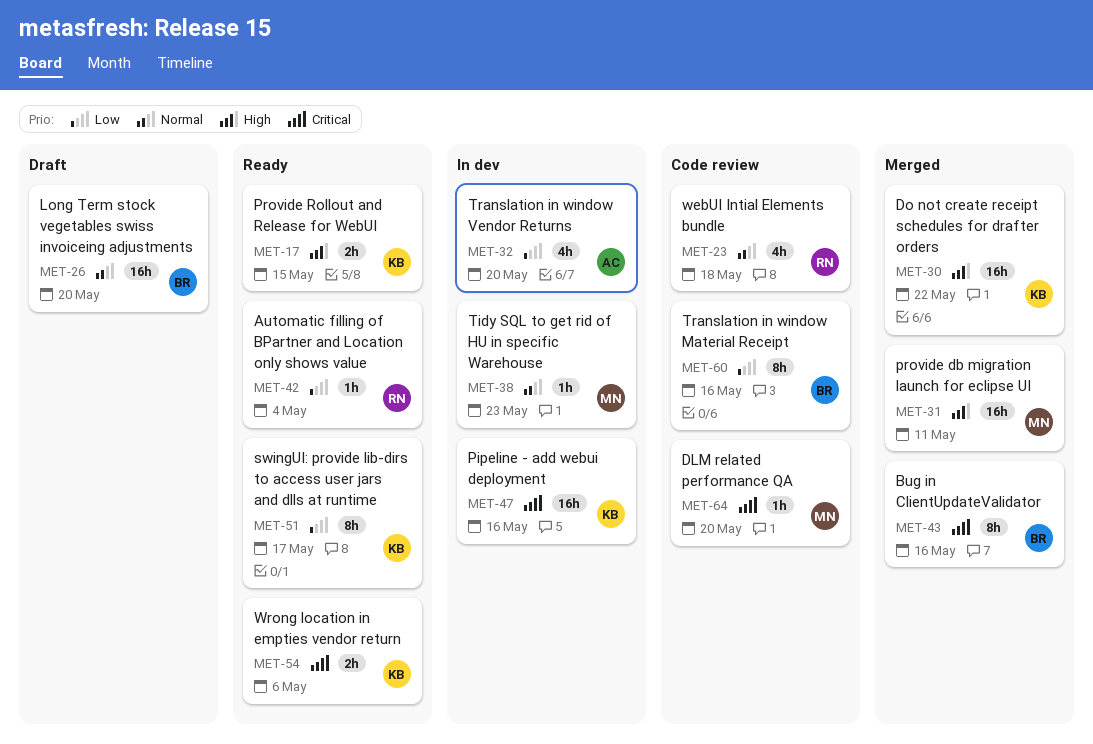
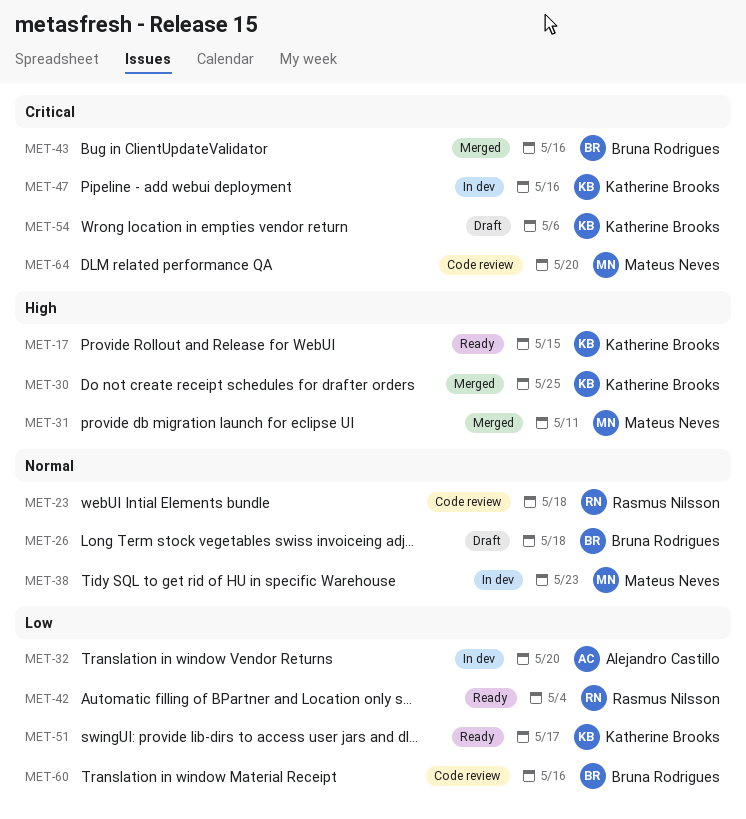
MET-26, due: May 20 -> May 18
MET-30, due: May 22 -> May 25
MET-54, status: Ready -> Draft

